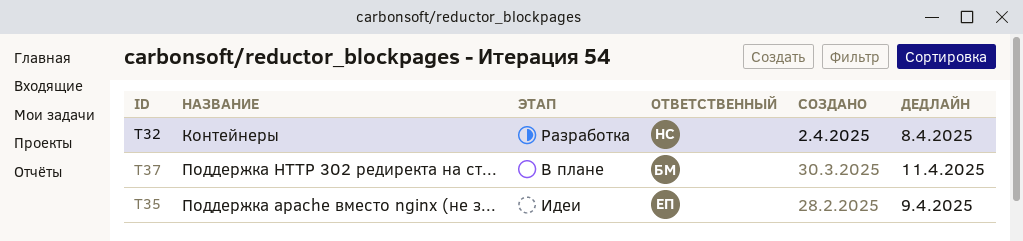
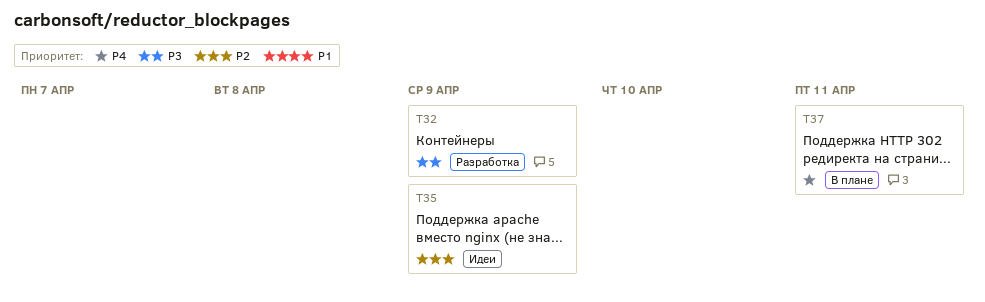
T32, due: Apr 8 -> Apr 9

